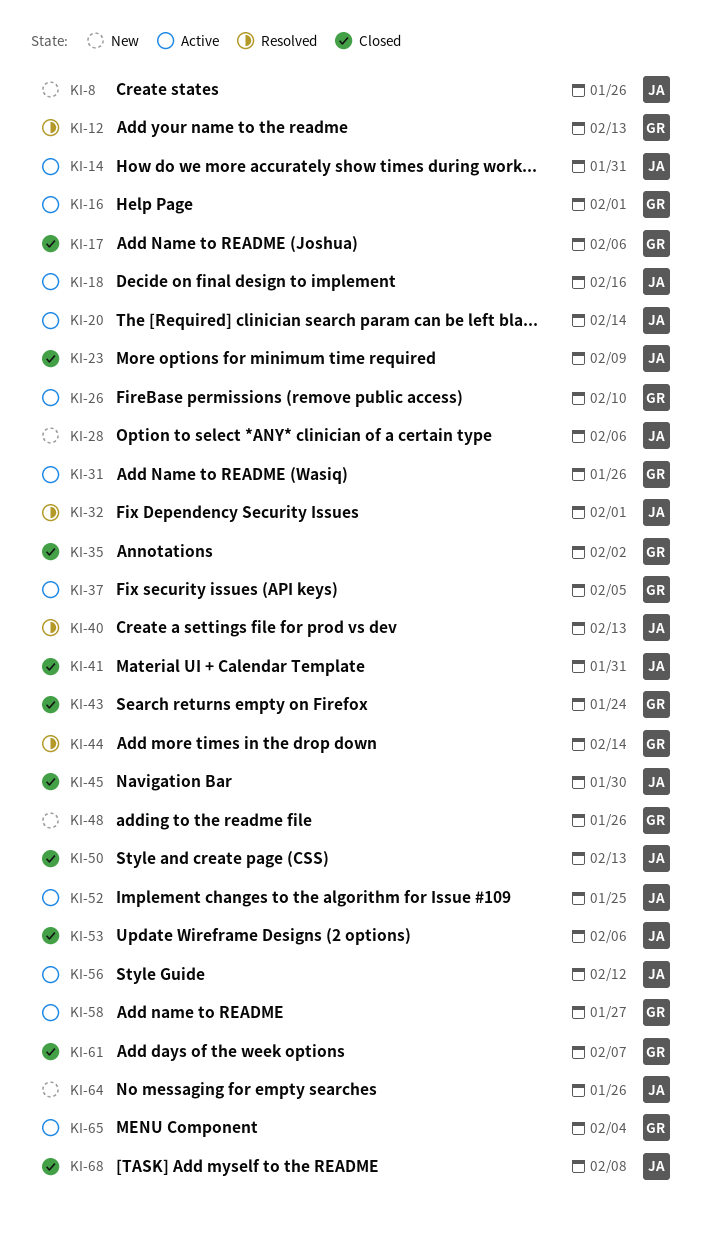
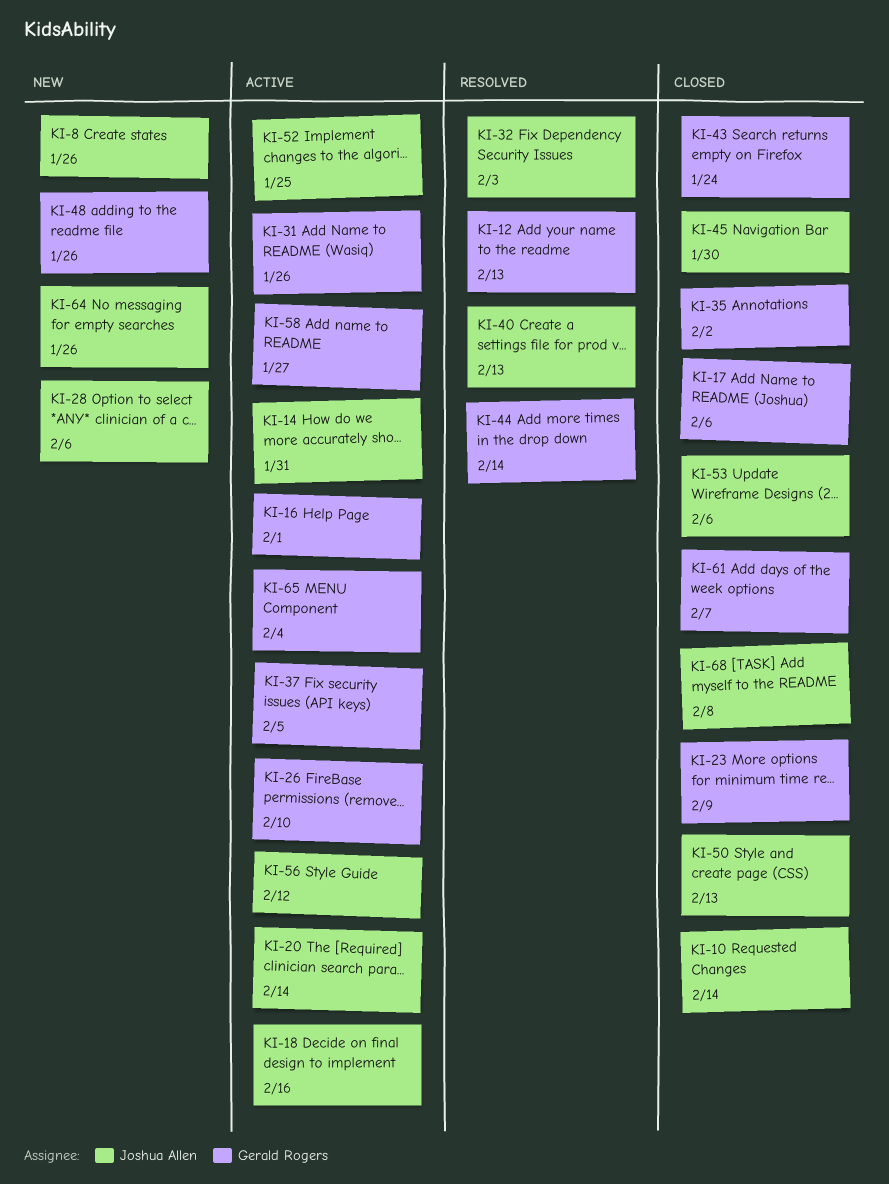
KI-10: none -> present
KI-23, owner: Joshua Allen -> Gerald Rogers
KI-32, due: Feb 1 -> Feb 3
KI-41: present -> none

